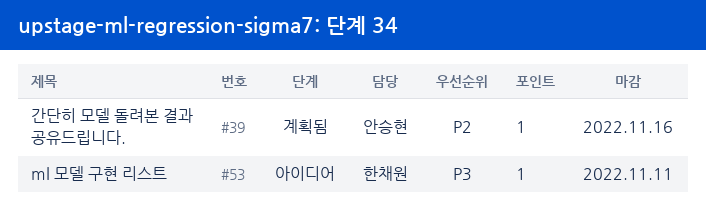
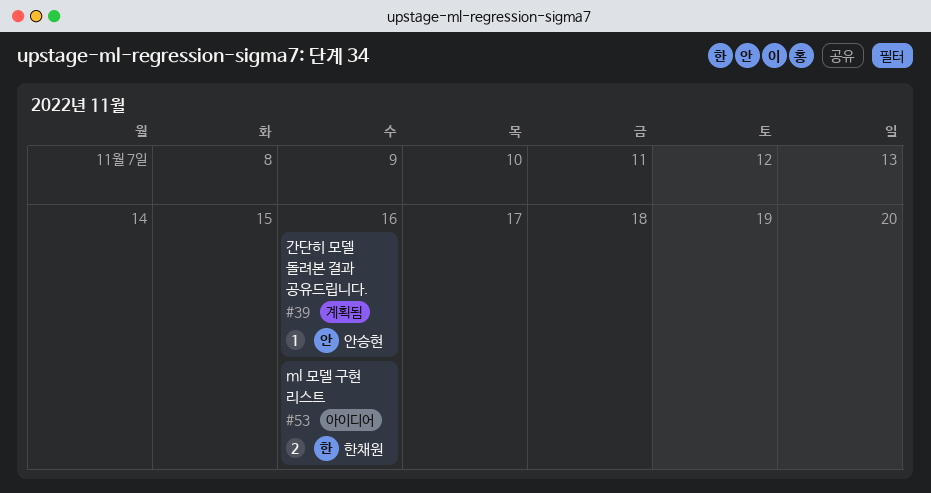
#53, estimate: 1 -> 2
#53, due: Nov 11 -> Nov 16

